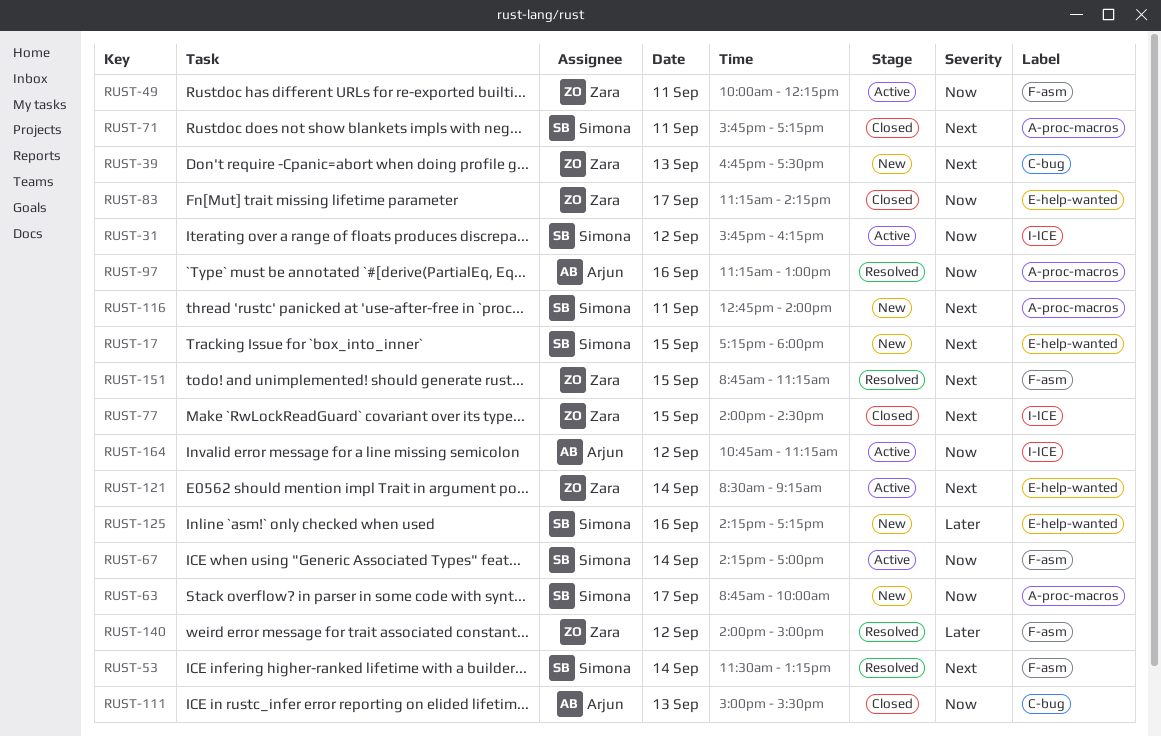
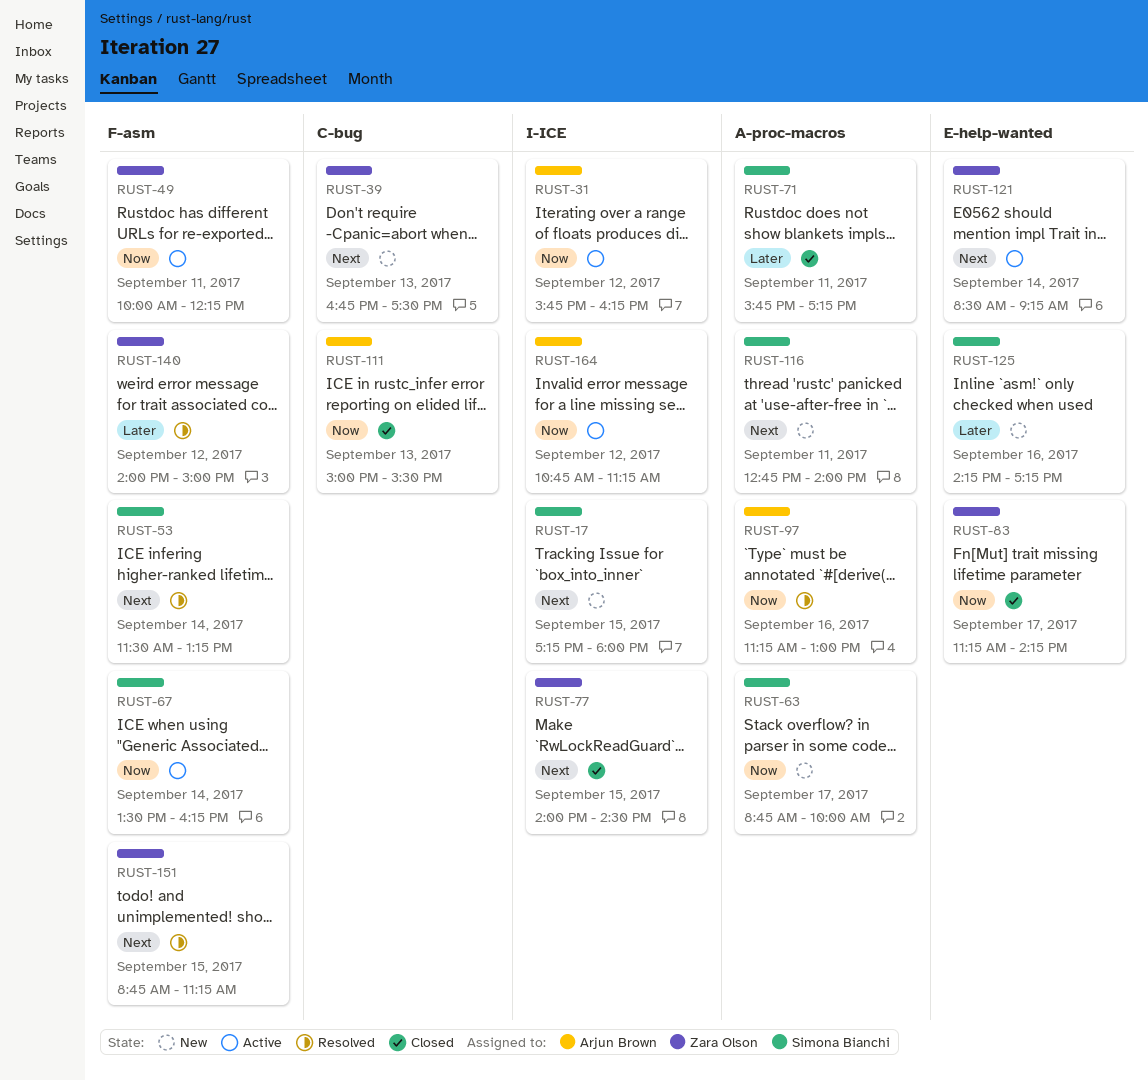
RUST-17, label: E-help-wanted -> I-ICE
RUST-31, owner: Simona Bianchi -> Arjun Brown
RUST-67, begins: 14:15 -> 13:30
RUST-67, ends: 17:00 -> 16:15
RUST-71, priority: Next -> Later

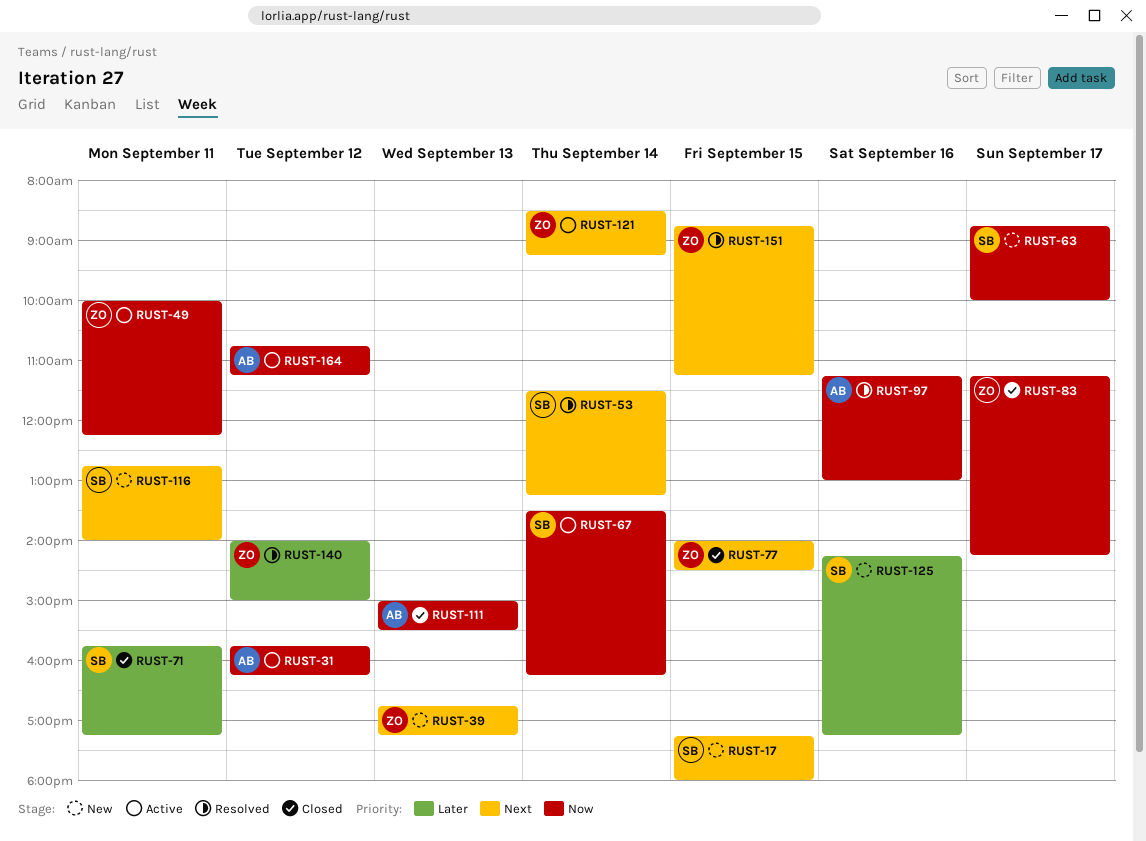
RUST-39, ends: 17:30 -> 17:15

